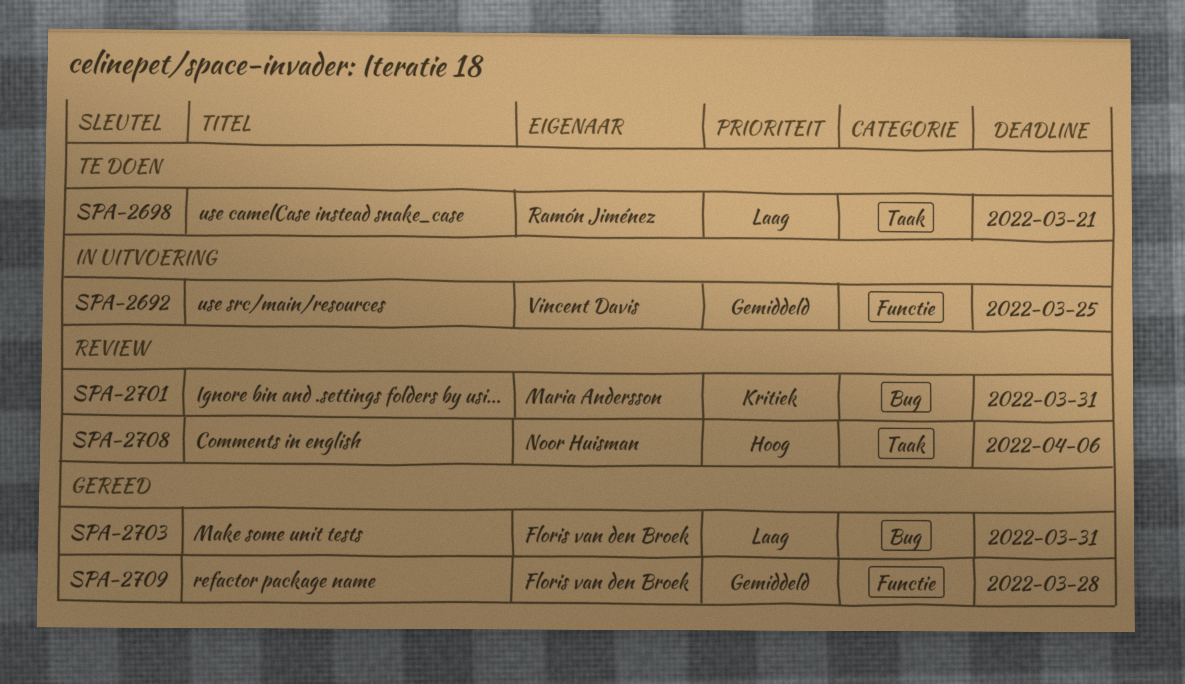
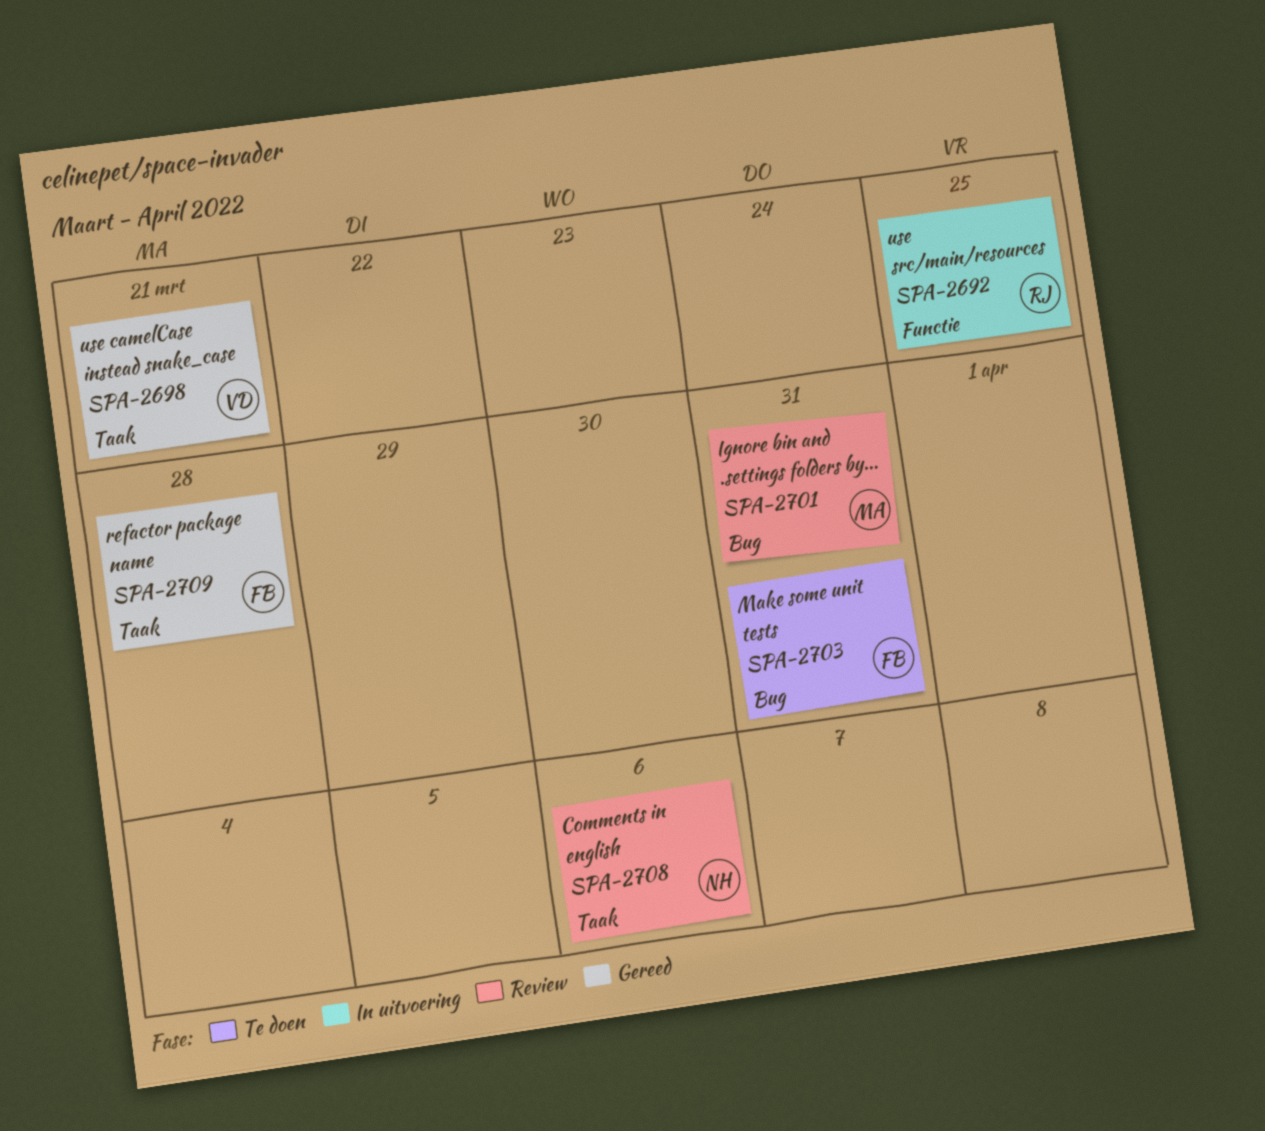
SPA-2692, owner: Vincent Davis -> Ramón Jiménez
SPA-2698, status: Te doen -> Gereed
SPA-2698, owner: Ramón Jiménez -> Vincent Davis
SPA-2703, status: Gereed -> Te doen
SPA-2709, label: Functie -> Taak

